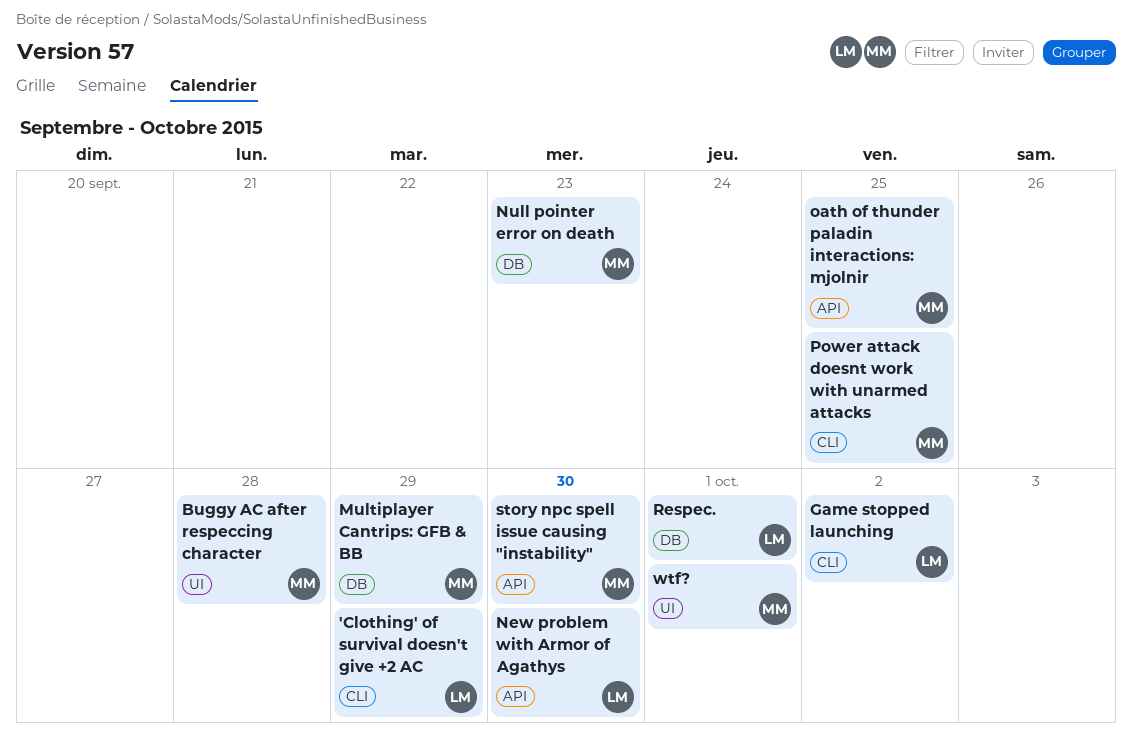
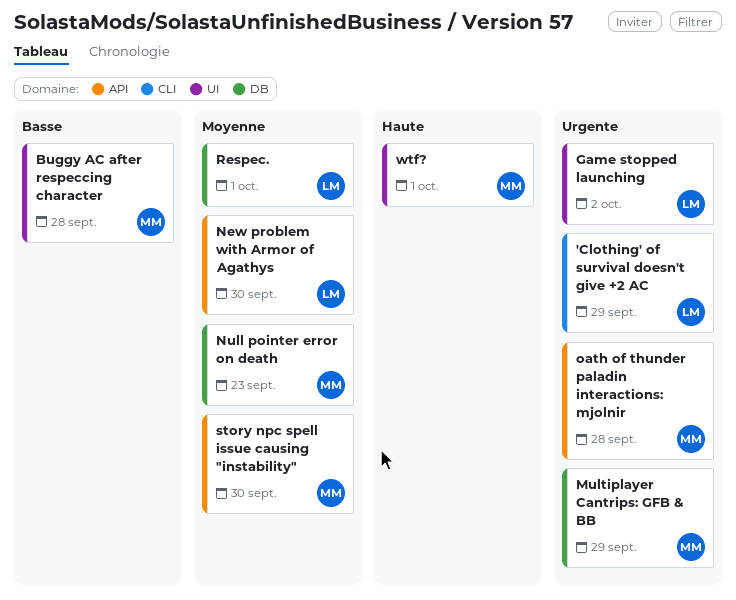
Game stopped launching, label: CLI -> UI
oath of thunder paladin interactions: mjolnir, due: Sep 25 -> Sep 28
Power attack doesnt work with unarmed attacks: present -> none

